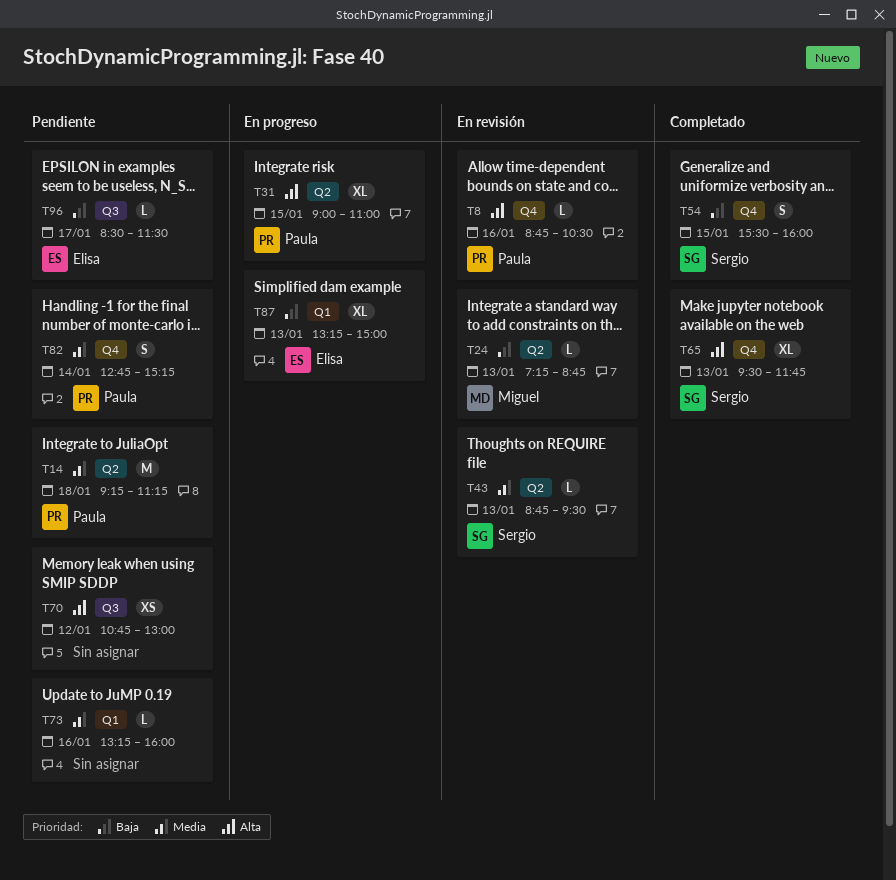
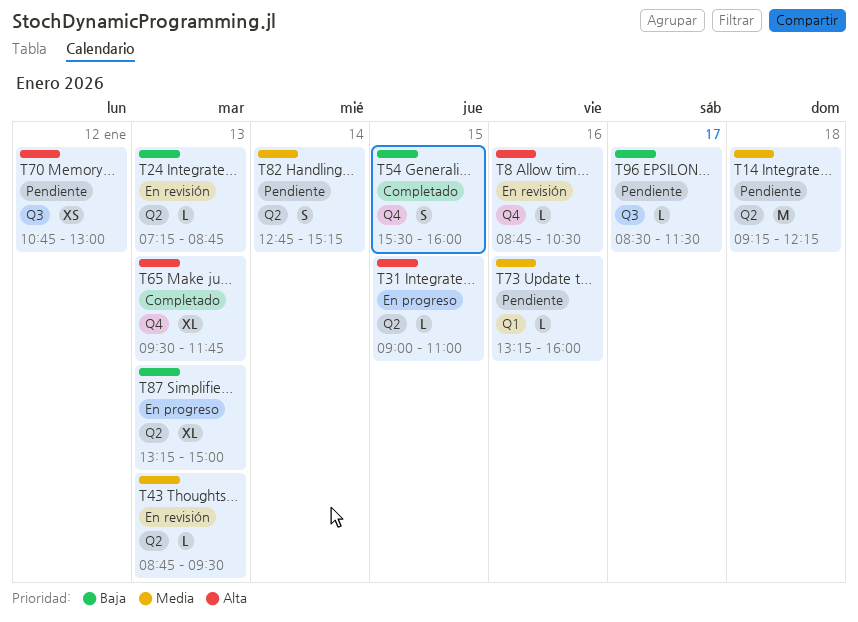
T14, ends: 11:15 -> 12:15
T31, estimate: XL -> L
T82, label: Q4 -> Q2
T87, label: Q1 -> Q2

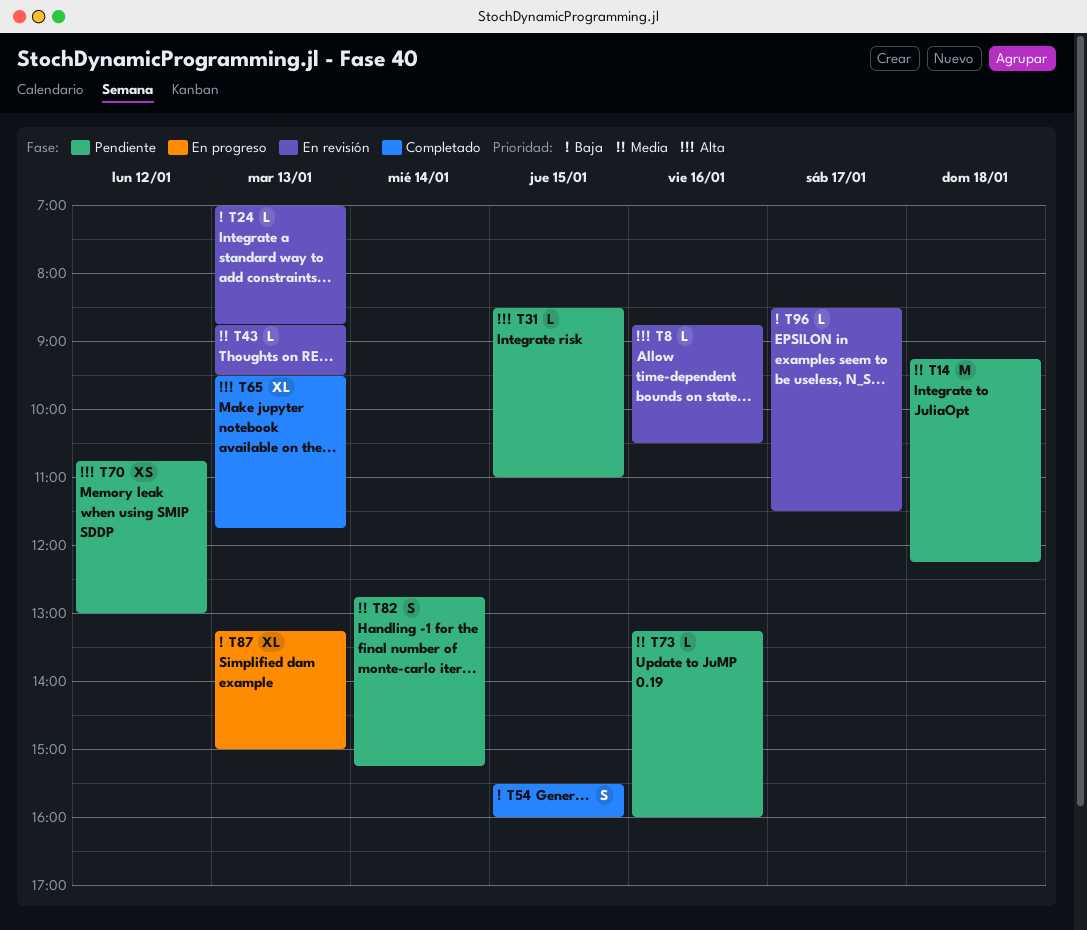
T24, begins: 07:15 -> 07:00
T31, status: En progreso -> Pendiente
T31, begins: 09:00 -> 08:30
T96, status: Pendiente -> En revisión

